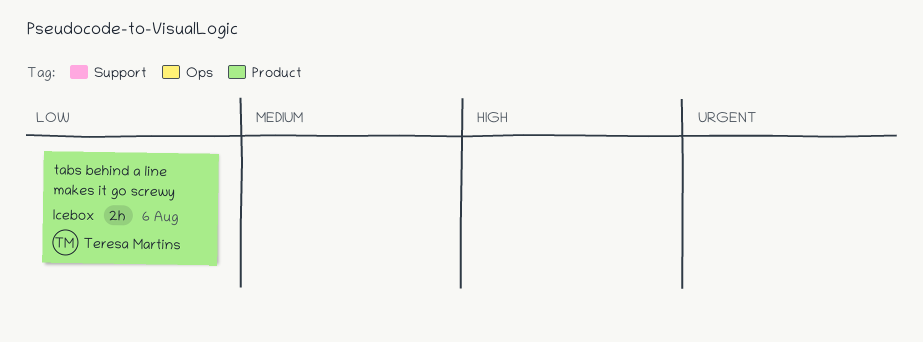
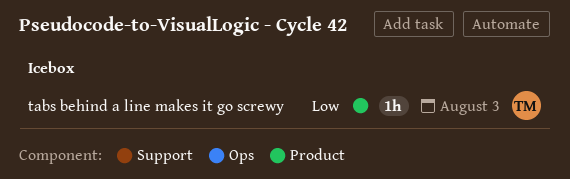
tabs behind a line makes it go screwy, estimate: 2h -> 1h
tabs behind a line makes it go screwy, due: Aug 6 -> Aug 3

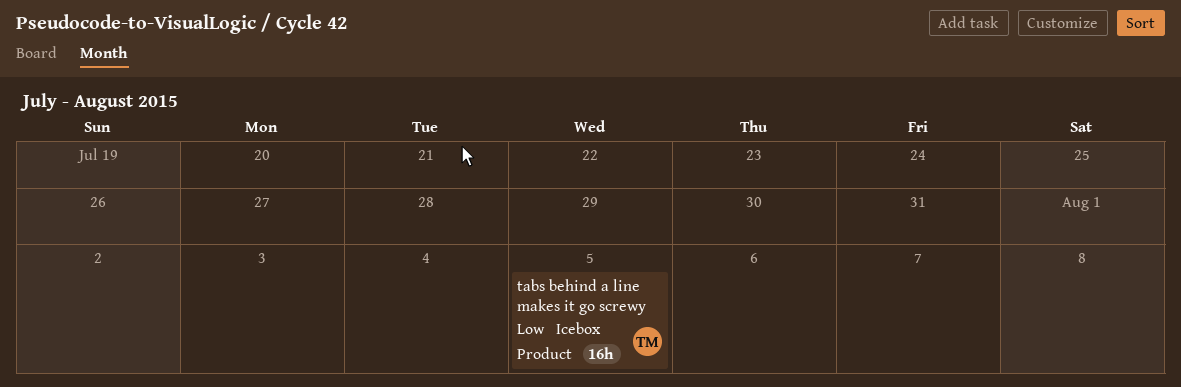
tabs behind a line makes it go screwy, estimate: 1h -> 16h
tabs behind a line makes it go screwy, due: Aug 3 -> Aug 5

